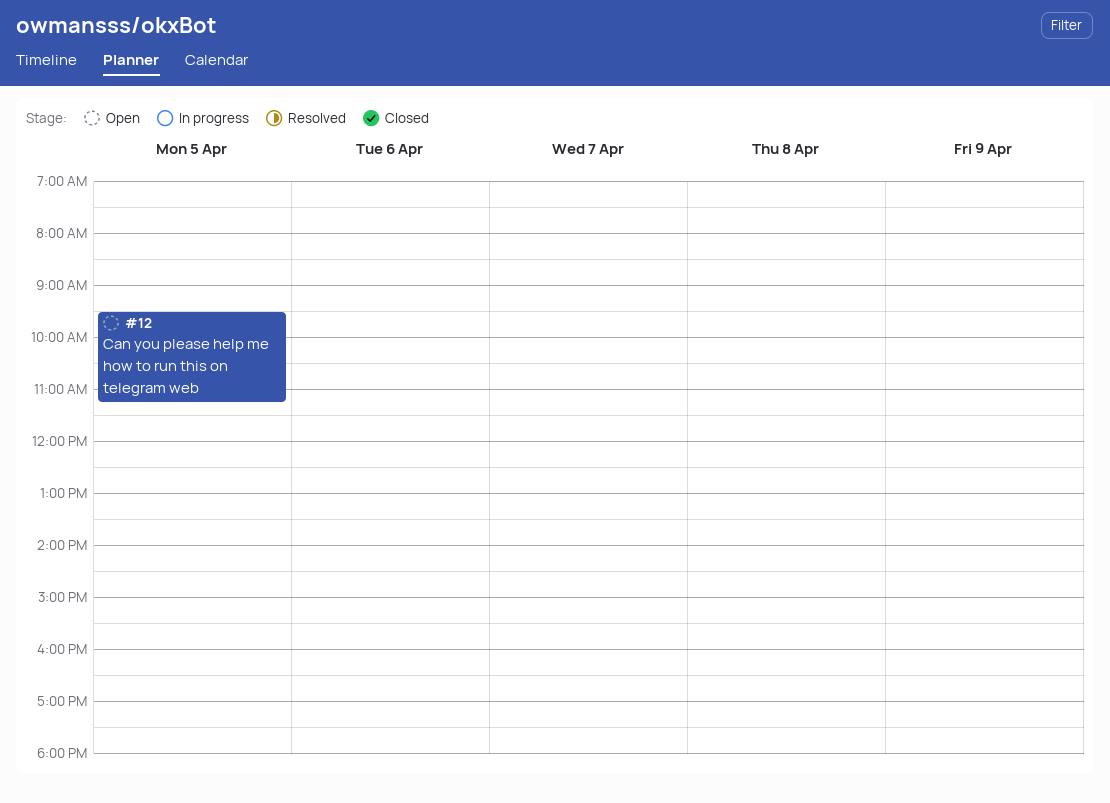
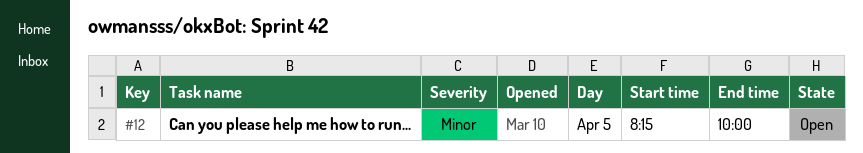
#12, begins: 09:30 -> 08:15
#12, ends: 11:15 -> 10:00

